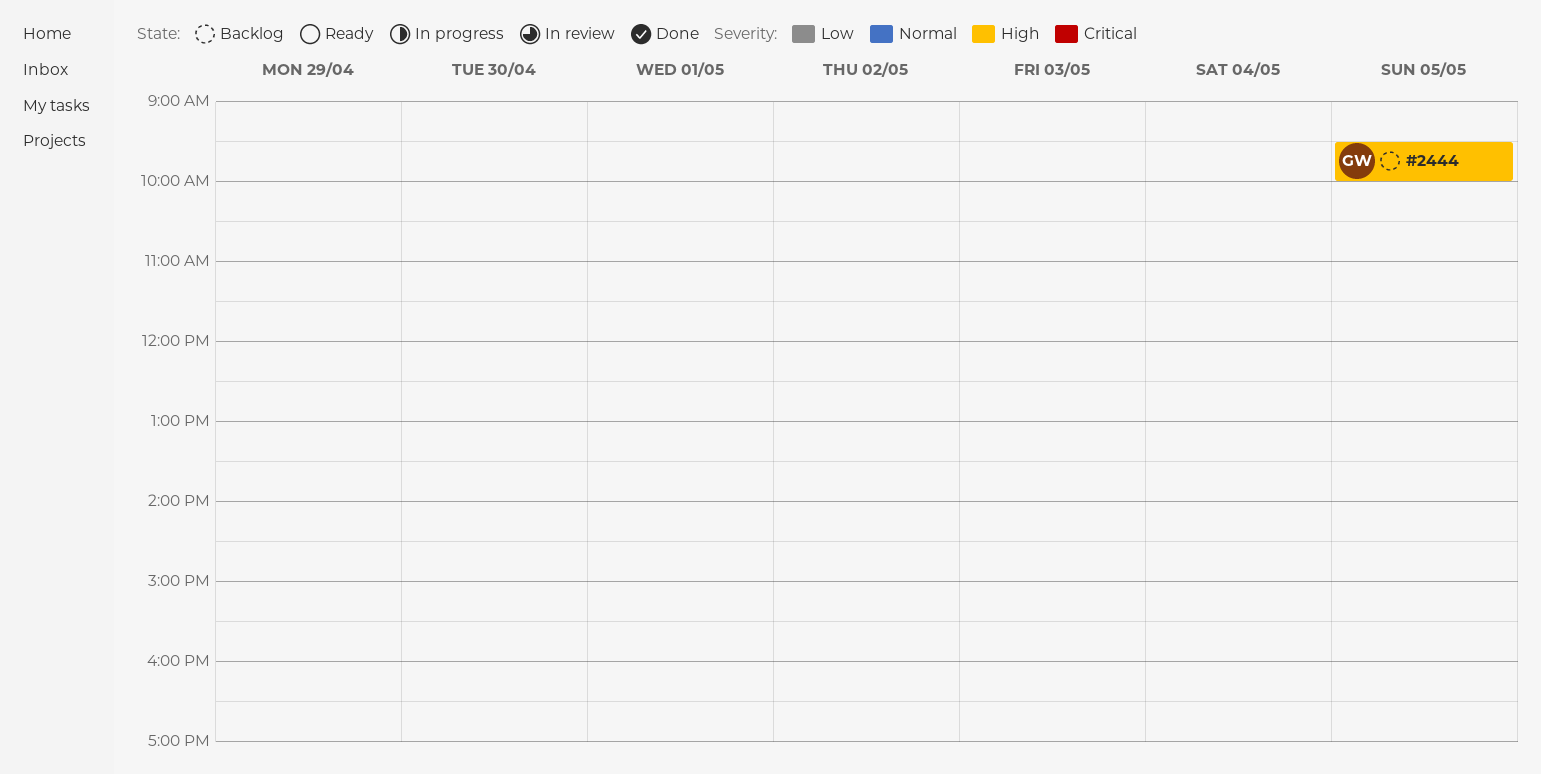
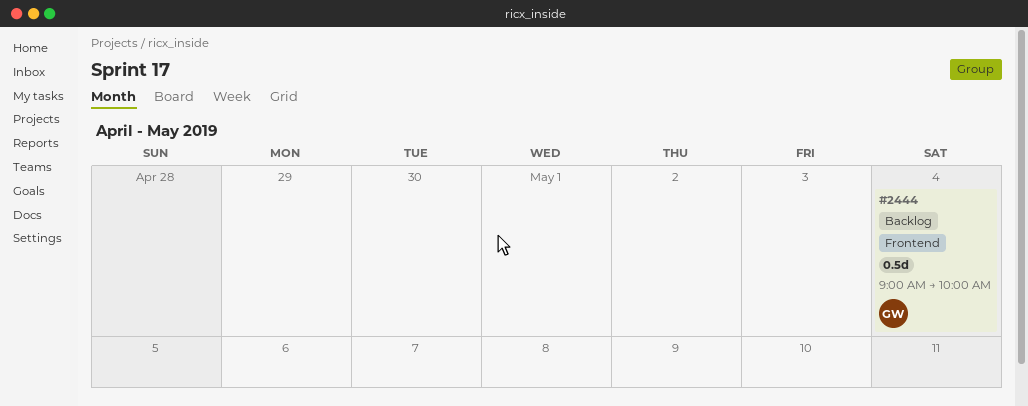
#2444, day: May 5 -> May 4
#2444, begins: 09:30 -> 09:00

